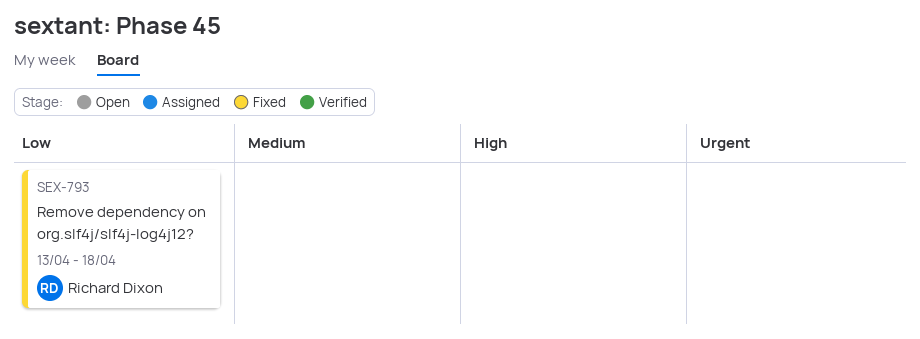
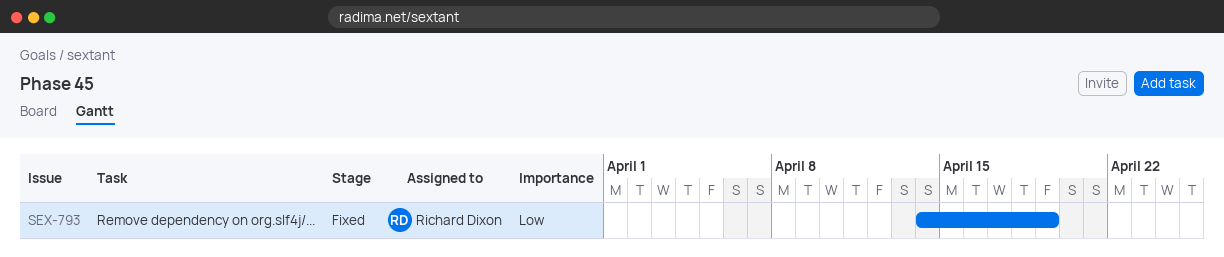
SEX-793, start: Apr 13 -> Apr 14
SEX-793, due: Apr 18 -> Apr 19

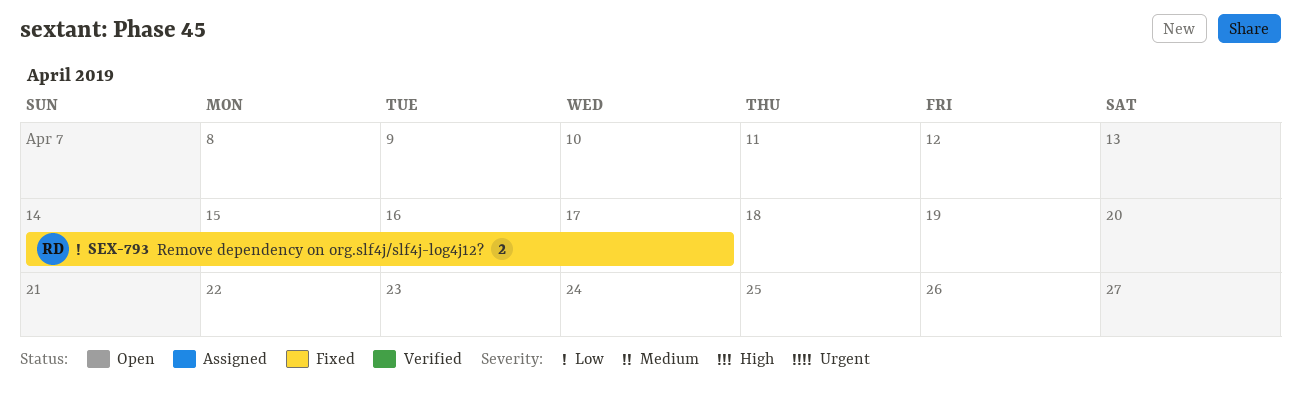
SEX-793, due: Apr 19 -> Apr 17

